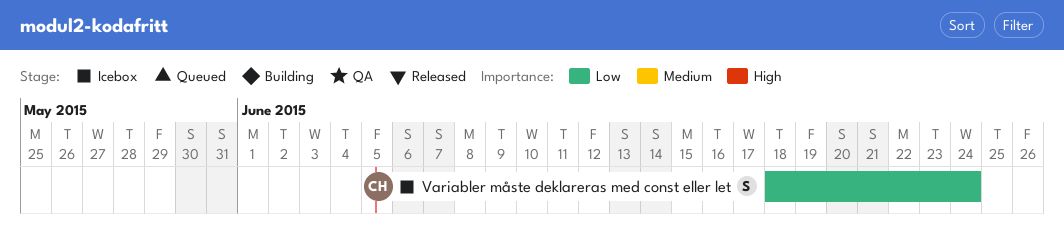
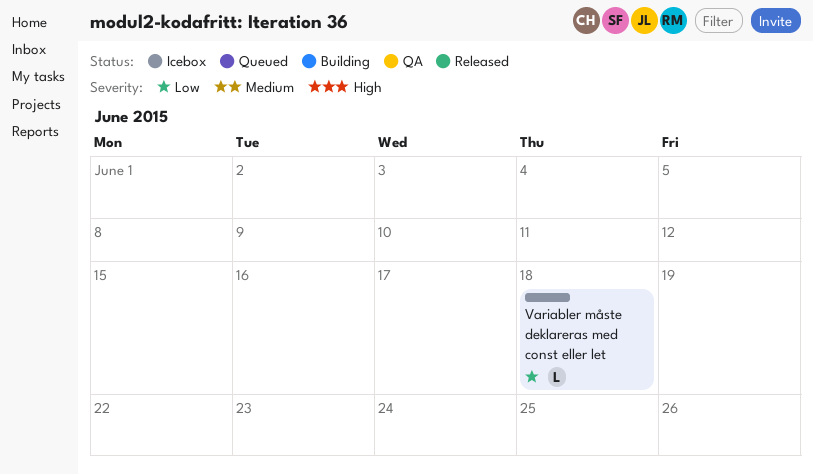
Variabler måste deklareras med const eller let, estimate: S -> L
Variabler måste deklareras med const eller let, due: Jun 24 -> Jun 18

